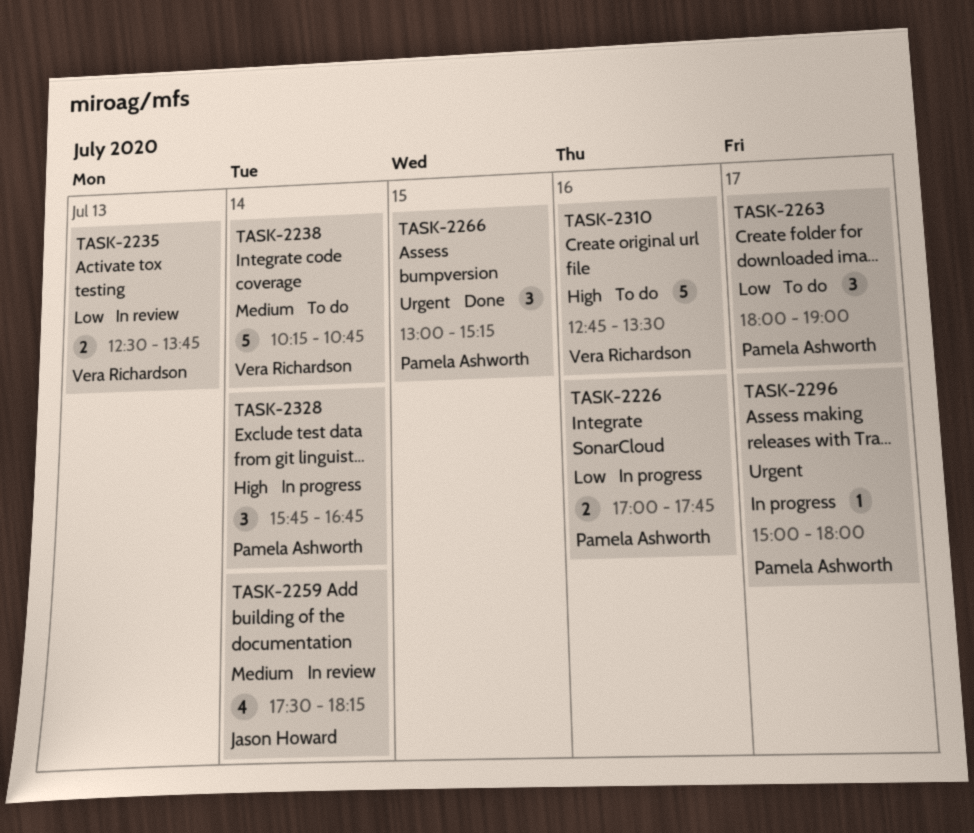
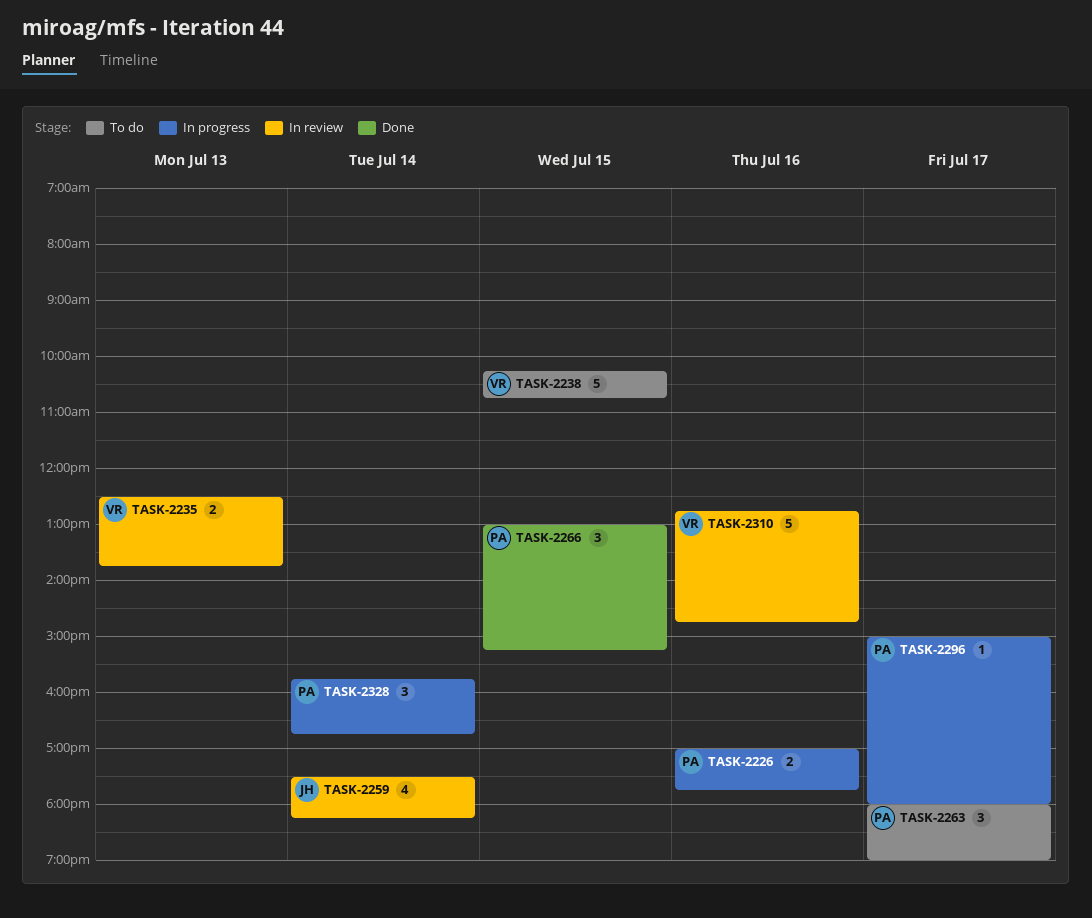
TASK-2238, day: Jul 14 -> Jul 15
TASK-2310, status: To do -> In review
TASK-2310, ends: 13:30 -> 14:45

